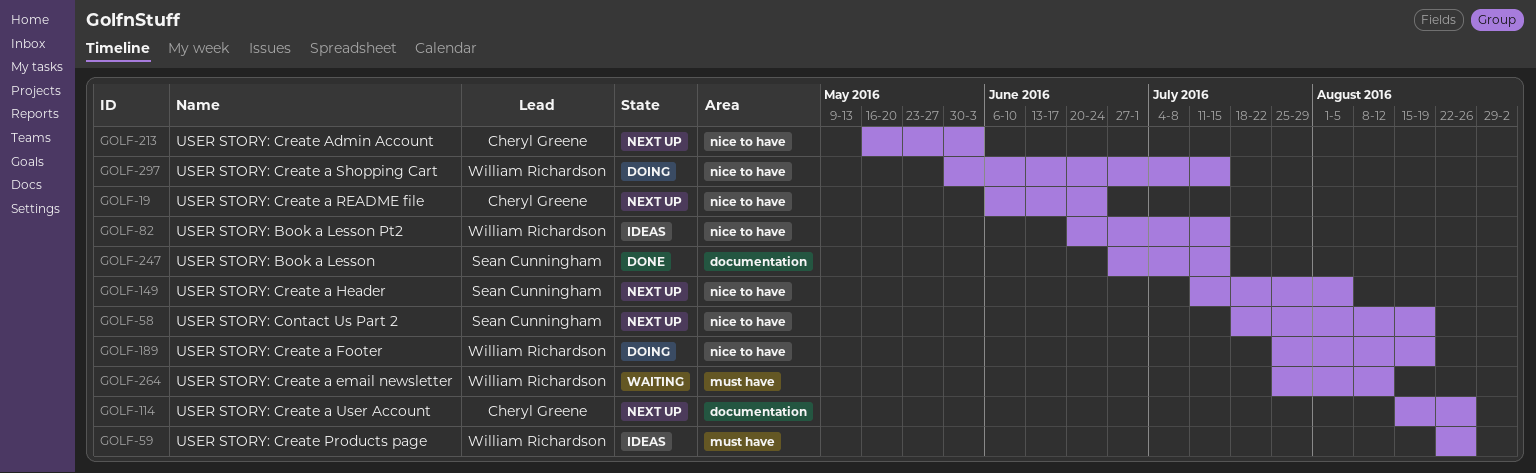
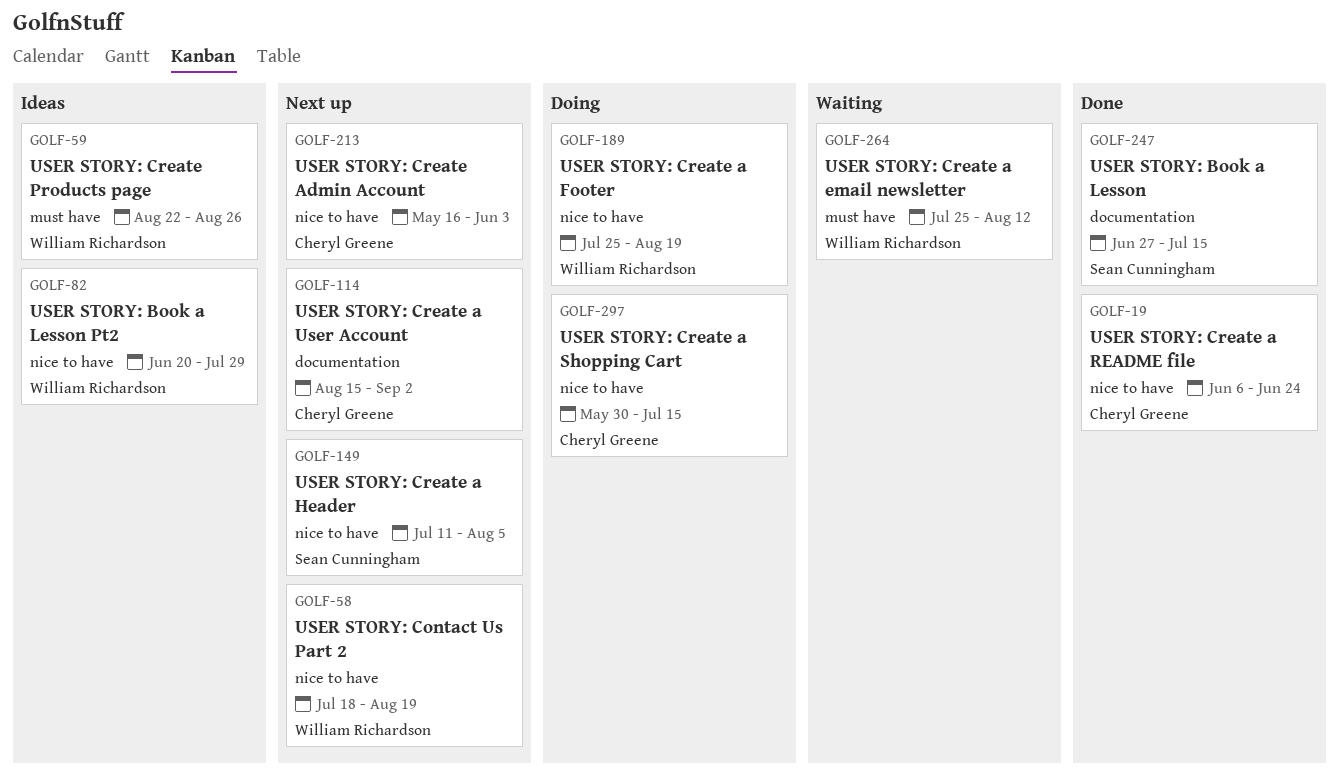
GOLF-19, status: Next up -> Done
GOLF-58, owner: Sean Cunningham -> William Richardson
GOLF-82, due: Jul 15 -> Jul 29
GOLF-114, due: Aug 26 -> Sep 2
GOLF-297, owner: William Richardson -> Cheryl Greene

